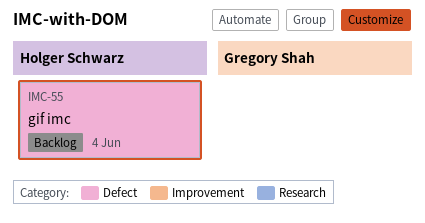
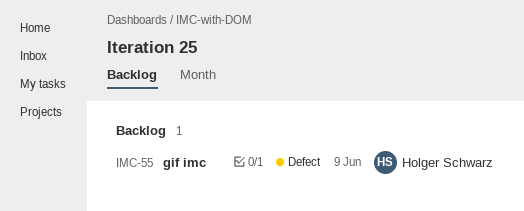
IMC-55, due: Jun 4 -> Jun 9

